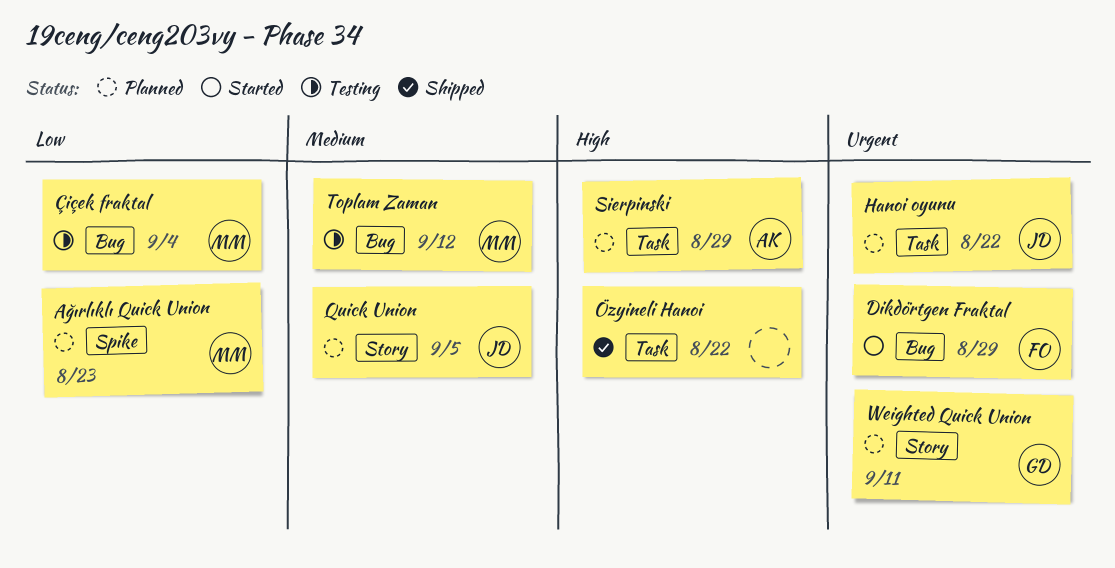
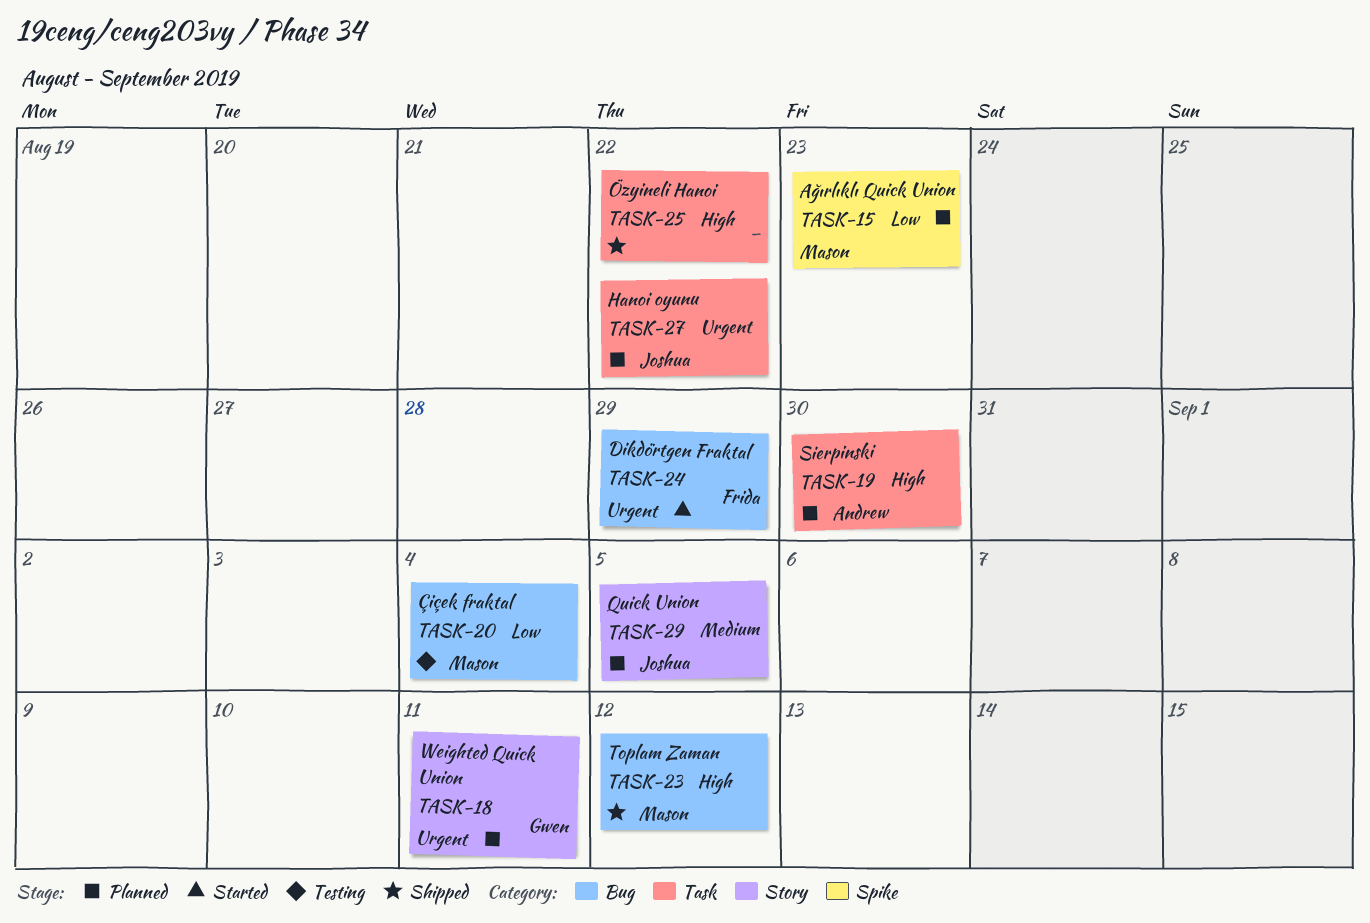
Sierpinski, due: Aug 29 -> Aug 30
Toplam Zaman, status: Testing -> Shipped
Toplam Zaman, priority: Medium -> High

